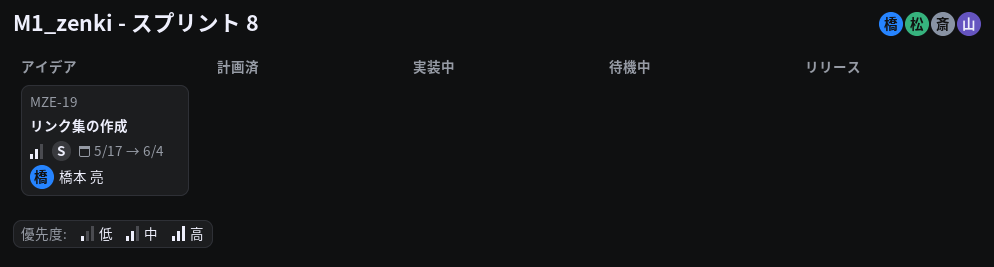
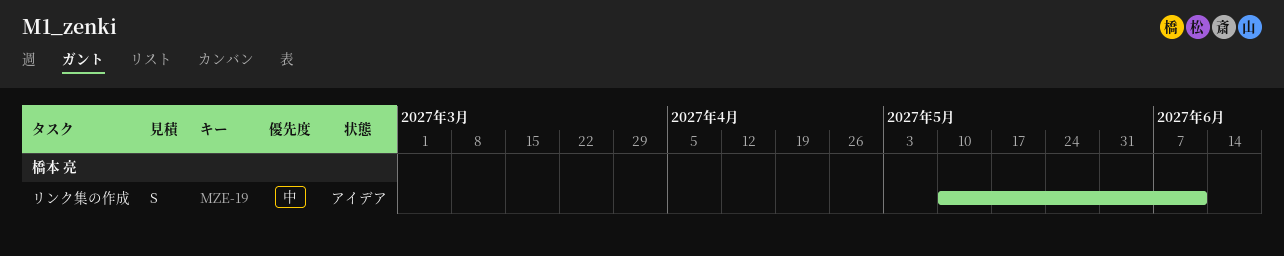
MZE-19, start: May 17 -> May 10
MZE-19, due: Jun 4 -> Jun 11

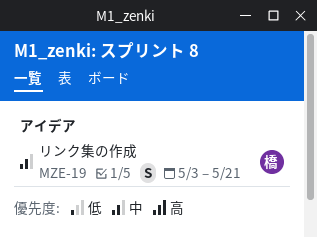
MZE-19, start: May 10 -> May 3
MZE-19, due: Jun 11 -> May 21

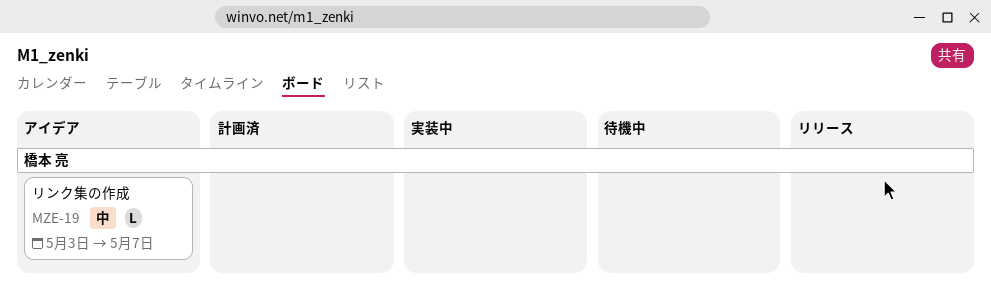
MZE-19, estimate: S -> L
MZE-19, due: May 21 -> May 7

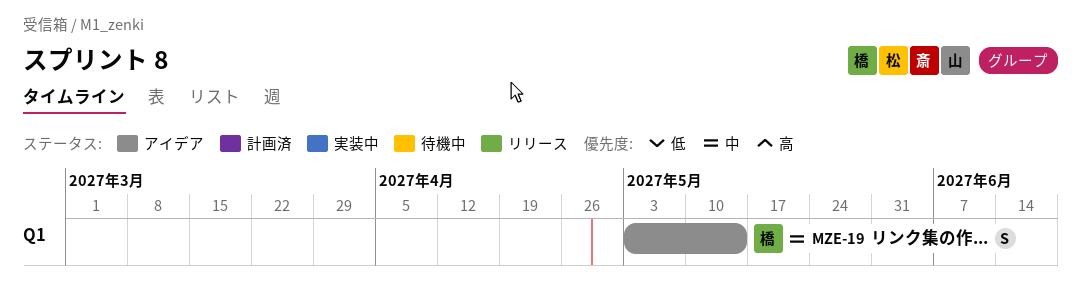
MZE-19, estimate: L -> S
MZE-19, due: May 7 -> May 14

